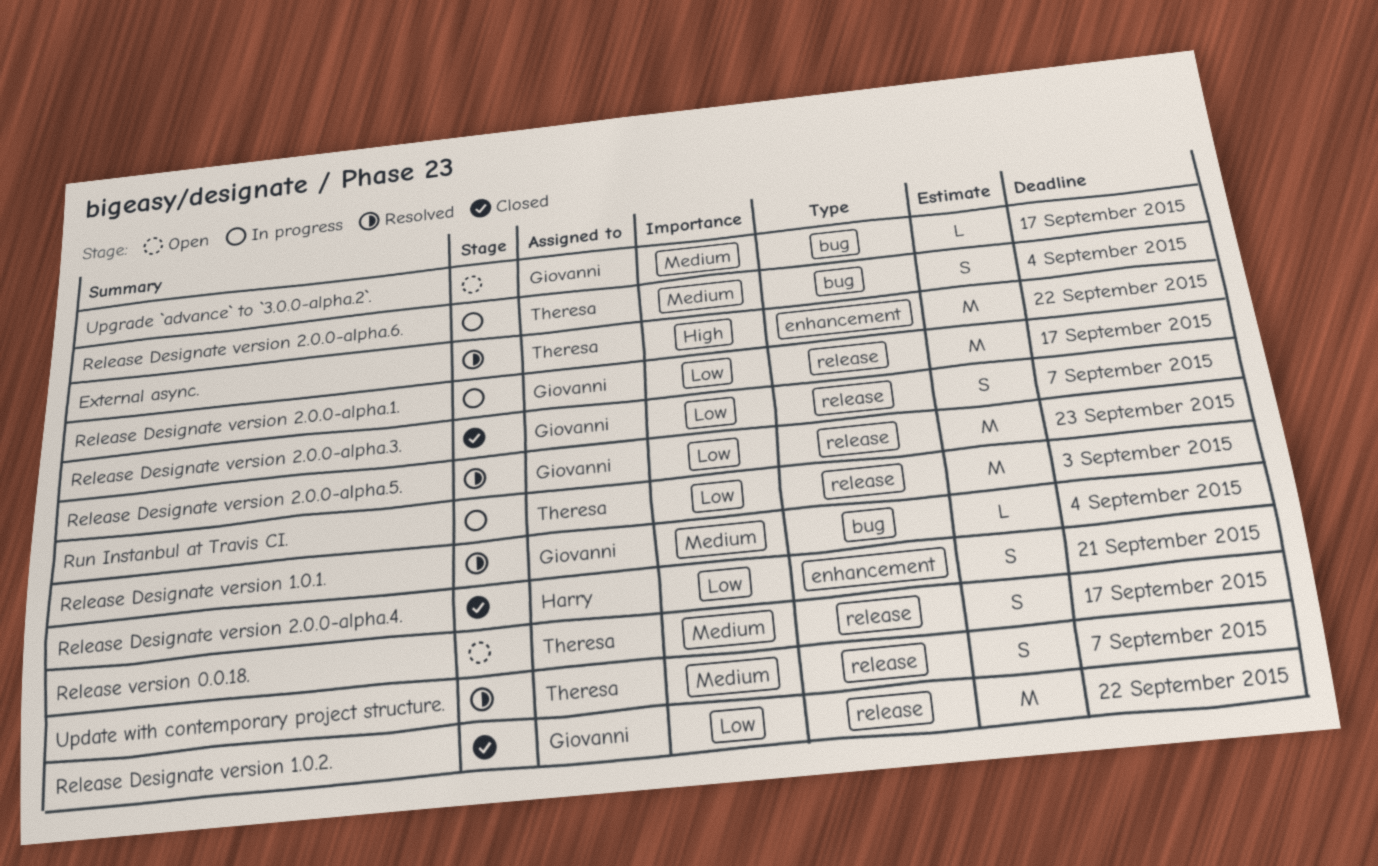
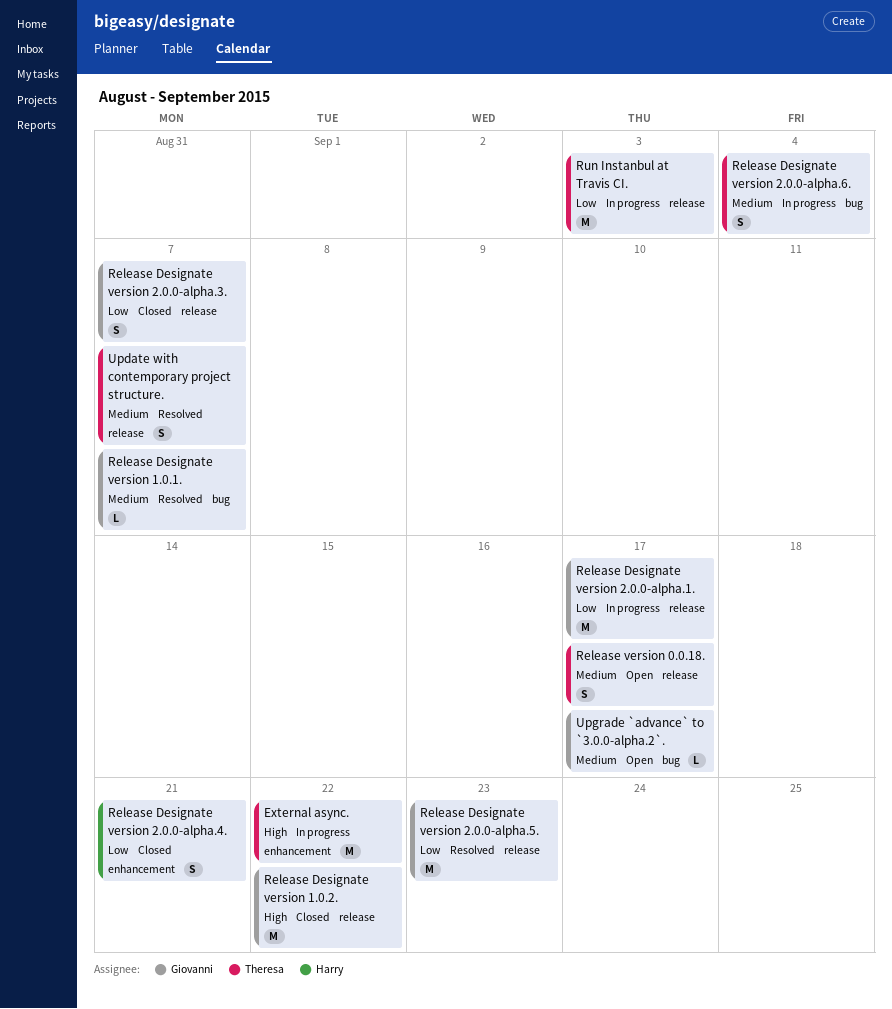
External async., status: Resolved -> In progress
Release Designate version 1.0.1., due: Sep 4 -> Sep 7
Release Designate version 1.0.2., priority: Low -> High

